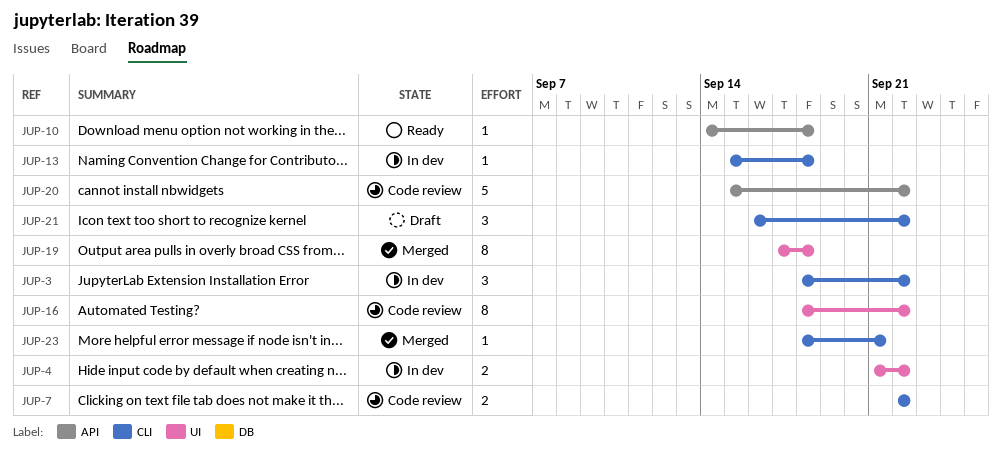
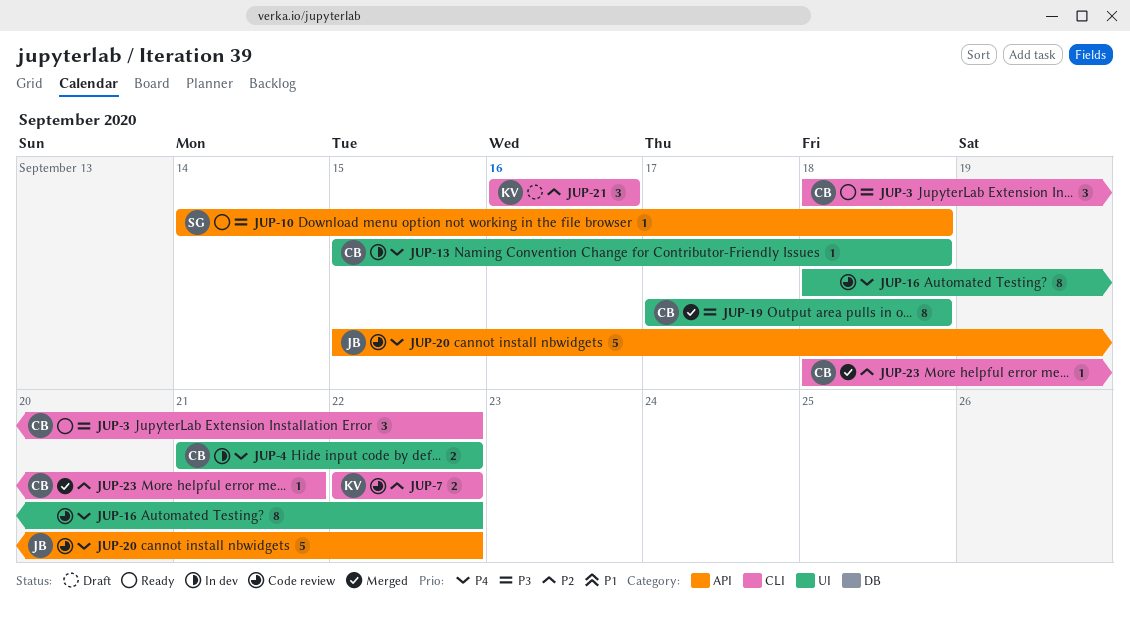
JUP-3, status: In dev -> Ready
JUP-13, label: CLI -> UI
JUP-21, due: Sep 22 -> Sep 16

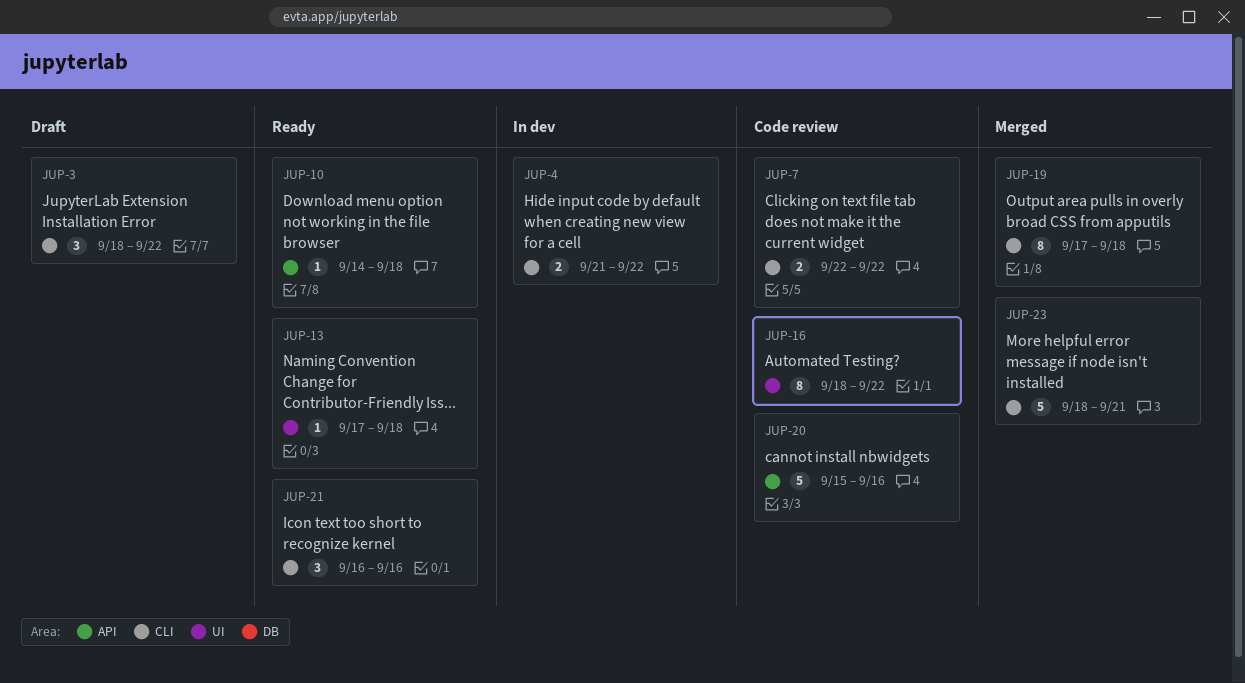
JUP-3, status: Ready -> Draft
JUP-4, label: UI -> CLI
JUP-13, status: In dev -> Ready
JUP-13, start: Sep 15 -> Sep 17
JUP-19, label: UI -> CLI
JUP-20, due: Sep 22 -> Sep 16
JUP-21, status: Draft -> Ready
JUP-23, estimate: 1 -> 5

